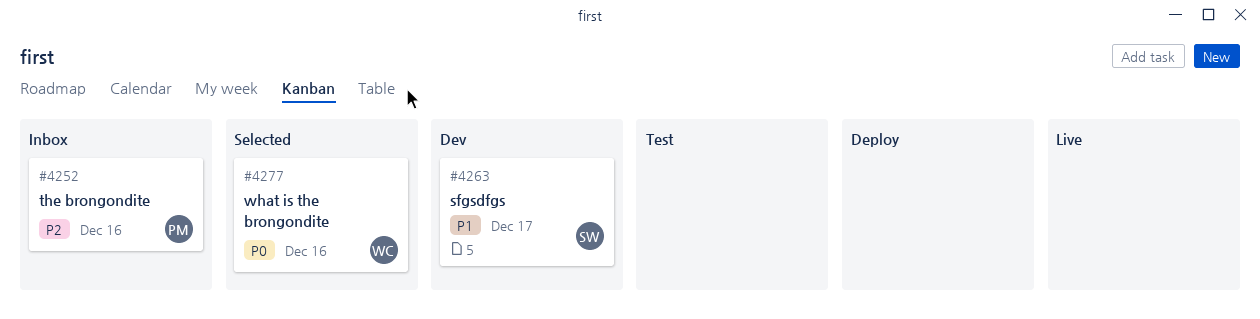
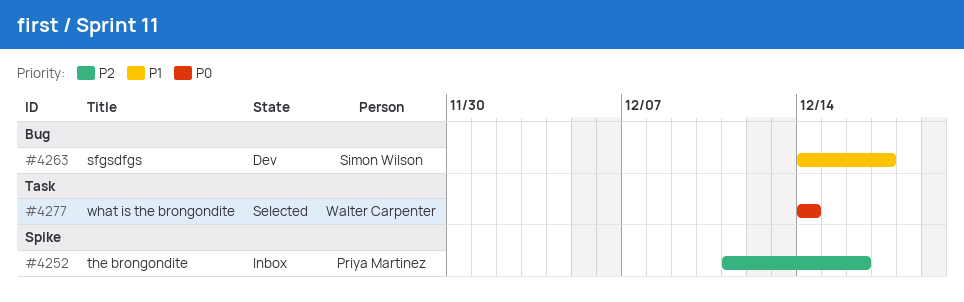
#4277, due: Dec 16 -> Dec 14

